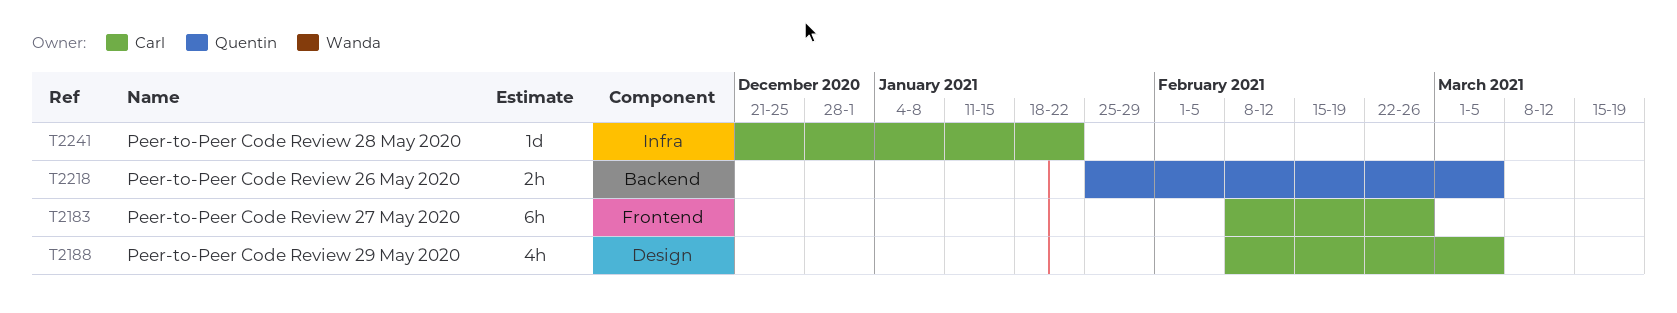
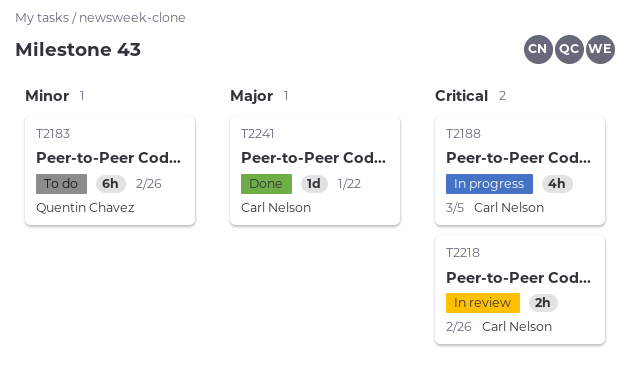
T2183, owner: Carl Nelson -> Quentin Chavez
T2218, owner: Quentin Chavez -> Carl Nelson
T2218, due: Mar 5 -> Feb 26

